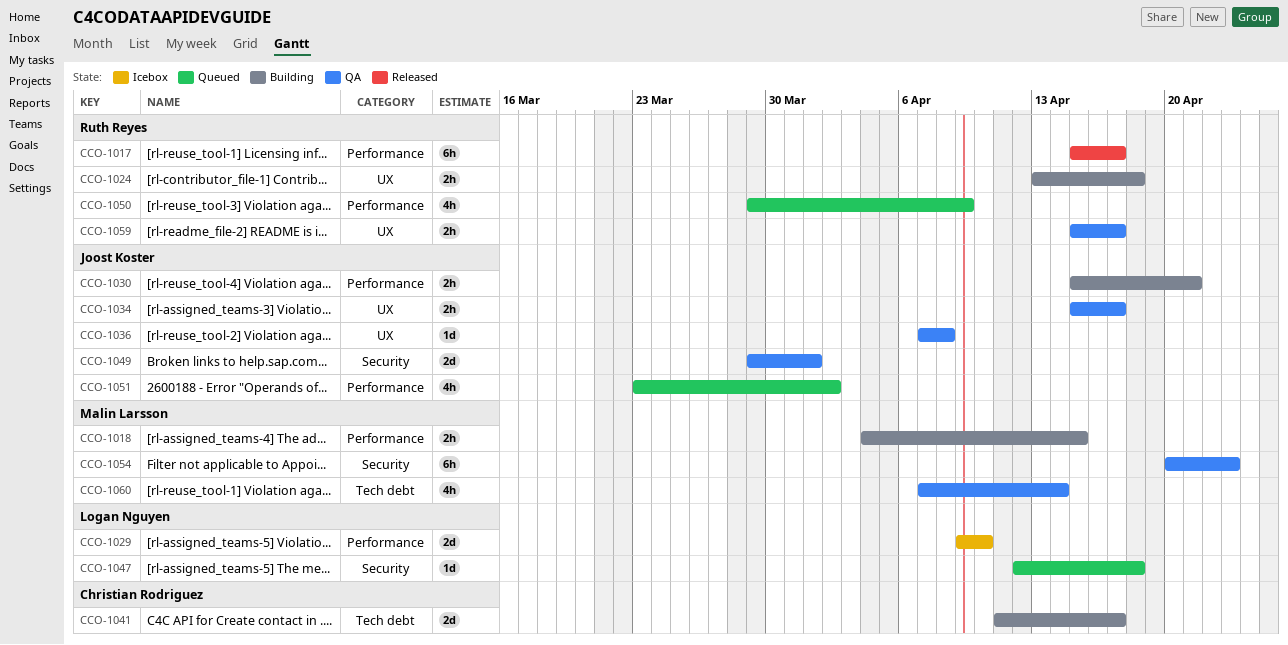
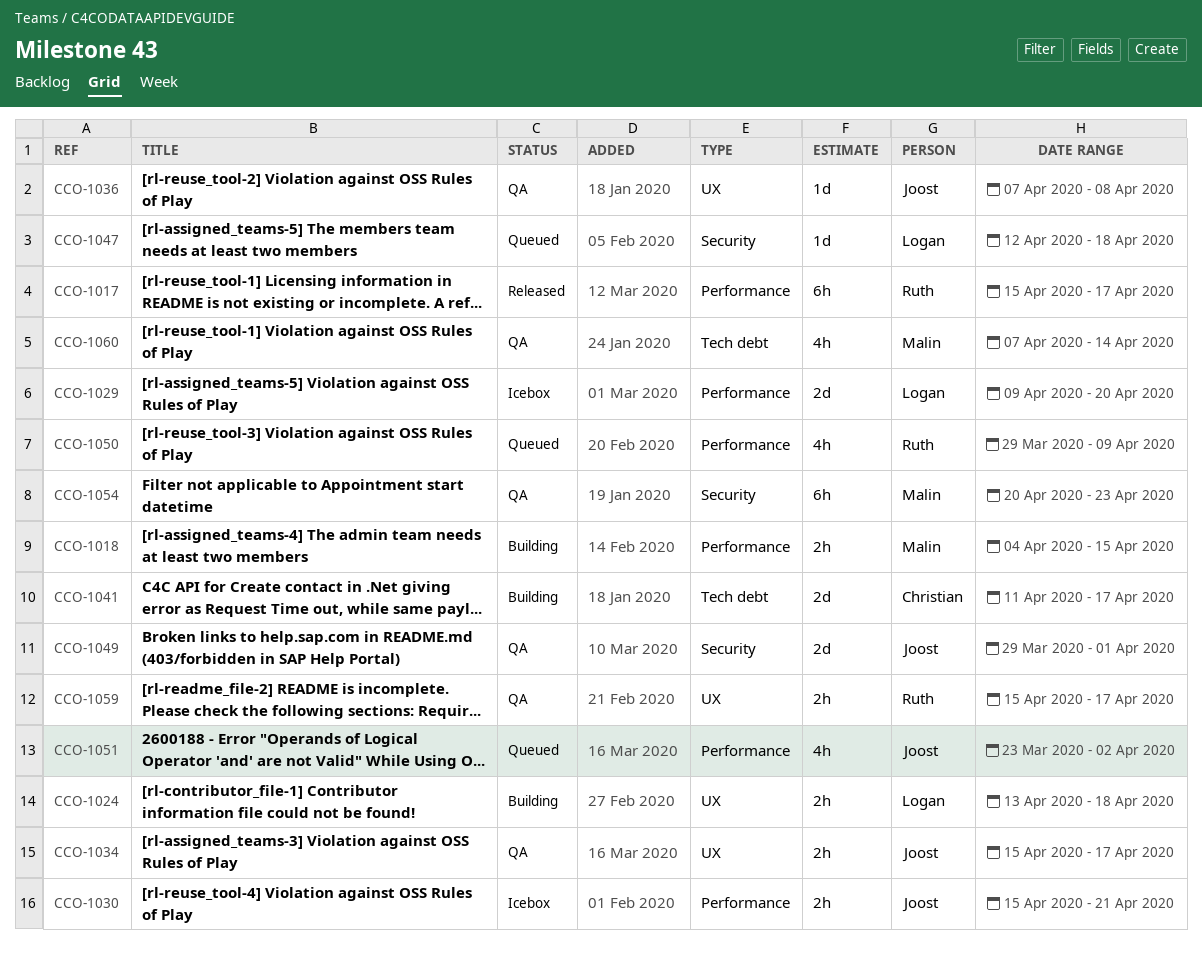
CCO-1024, owner: Ruth Reyes -> Logan Nguyen
CCO-1029, due: Apr 10 -> Apr 20
CCO-1030, status: Building -> Icebox

